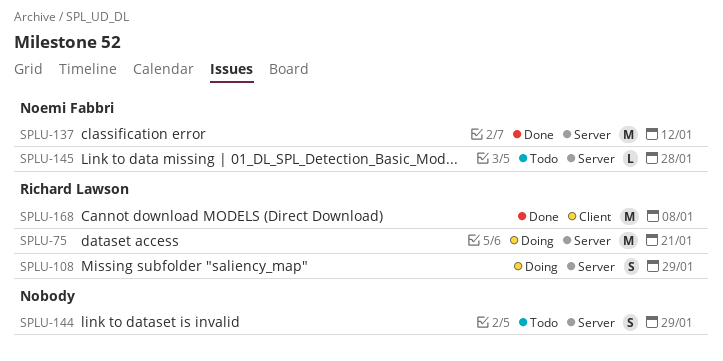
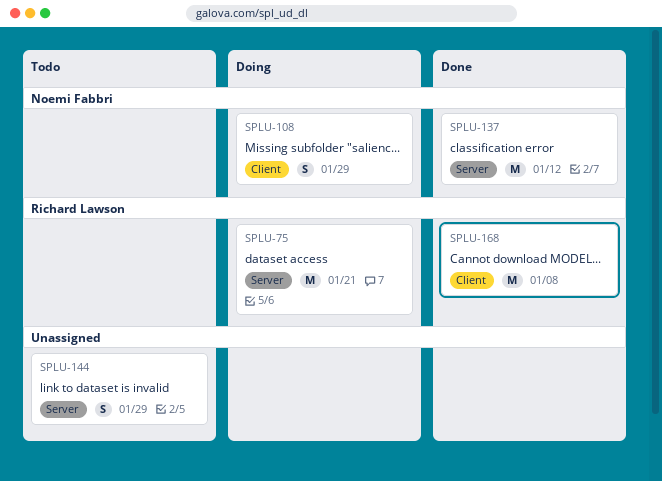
SPLU-108, owner: Richard Lawson -> Noemi Fabbri
SPLU-108, label: Server -> Client
SPLU-145: present -> none

